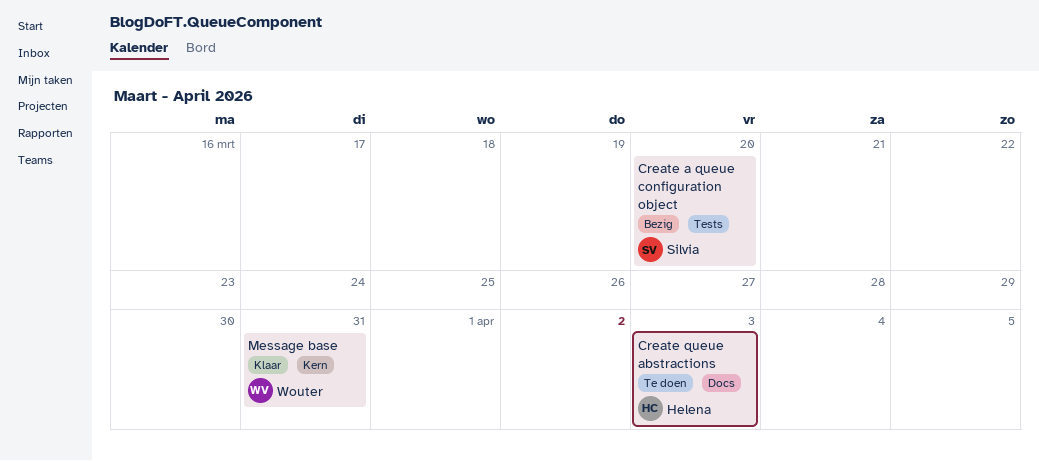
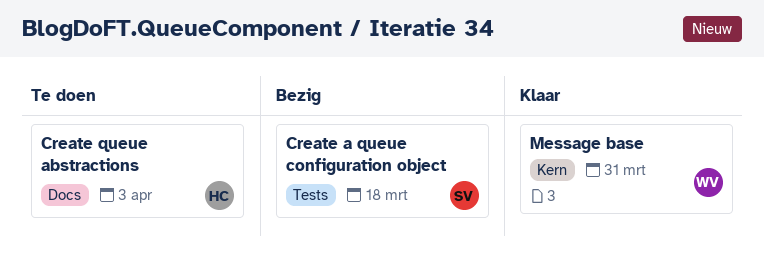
Create a queue configuration object, due: Mar 20 -> Mar 18

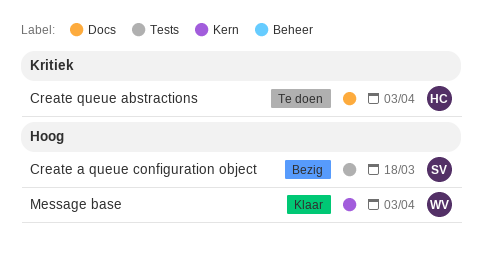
Message base, due: Mar 31 -> Apr 3

